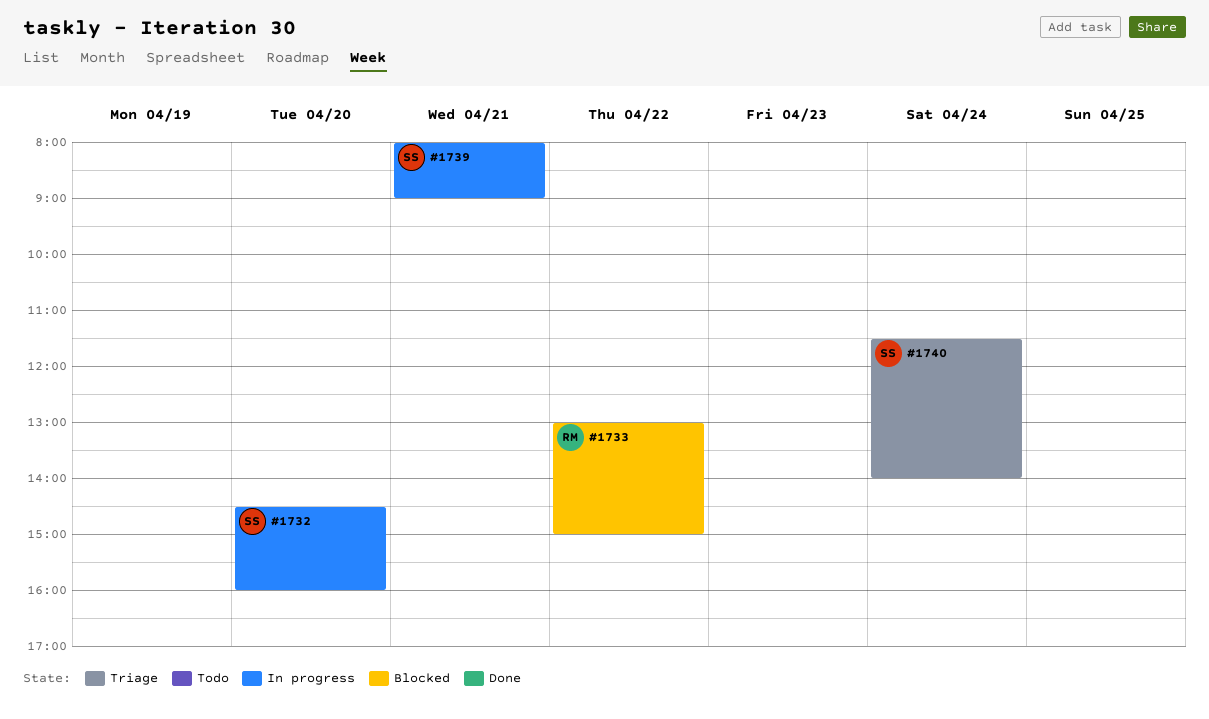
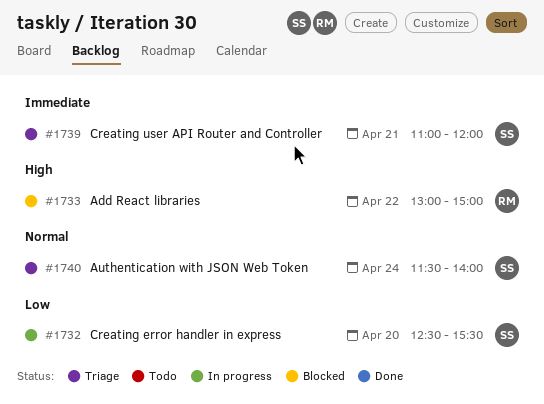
#1732, begins: 14:30 -> 12:30
#1732, ends: 16:00 -> 15:30
#1739, status: In progress -> Triage
#1739, begins: 08:00 -> 11:00
#1739, ends: 09:00 -> 12:00

